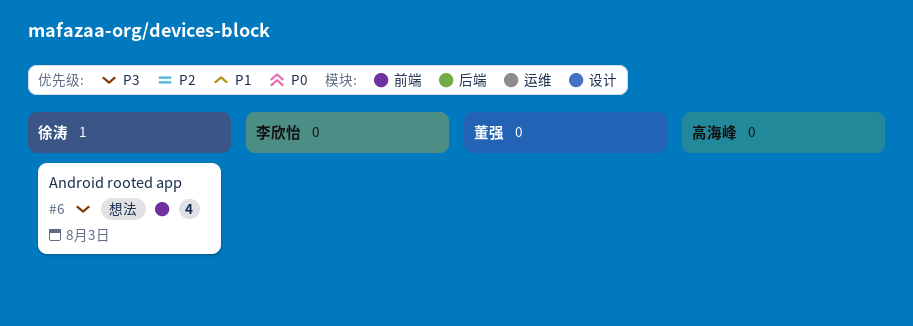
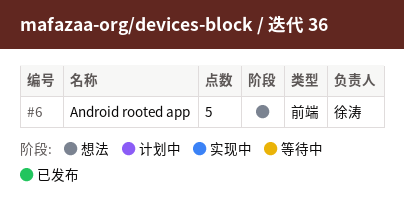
#6, estimate: 4 -> 5

